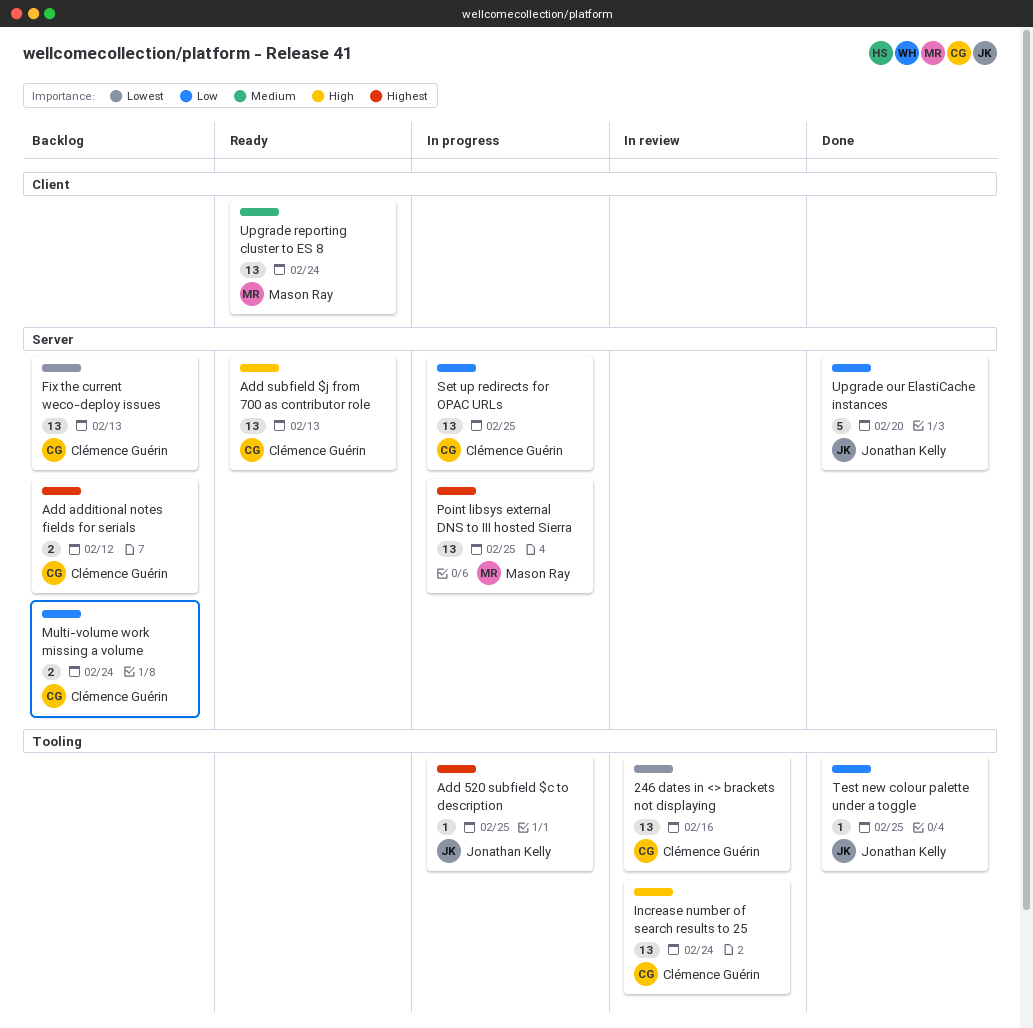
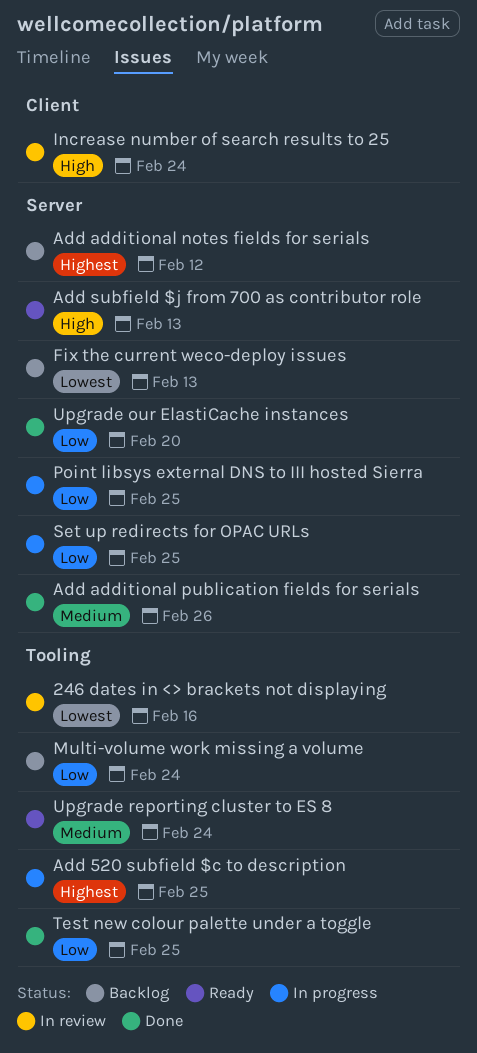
Add additional publication fields for serials: none -> present
Increase number of search results to 25, label: Tooling -> Client
Multi-volume work missing a volume, label: Server -> Tooling
Point libsys external DNS to III hosted Sierra, priority: Highest -> Low
Upgrade reporting cluster to ES 8, label: Client -> Tooling

